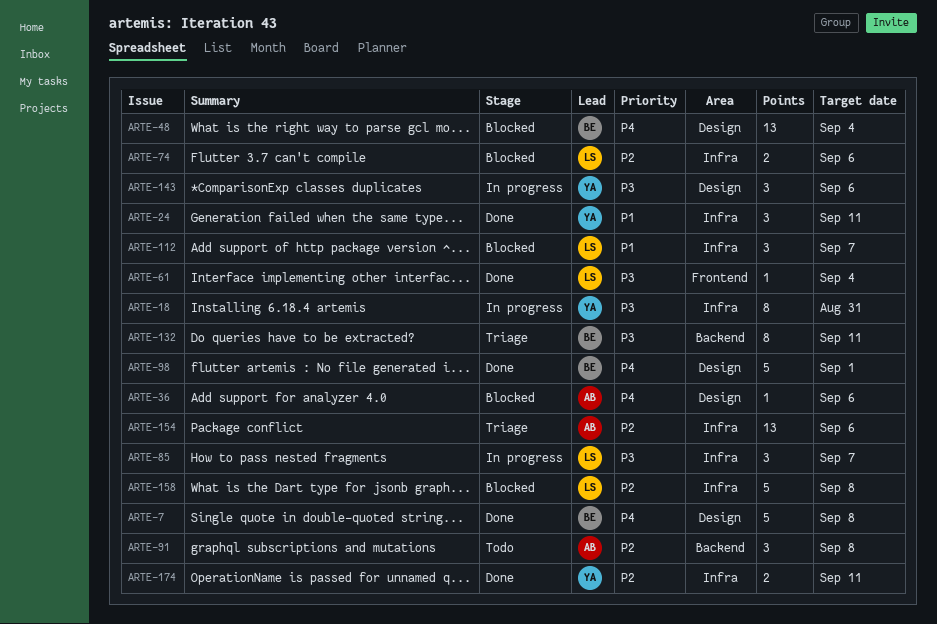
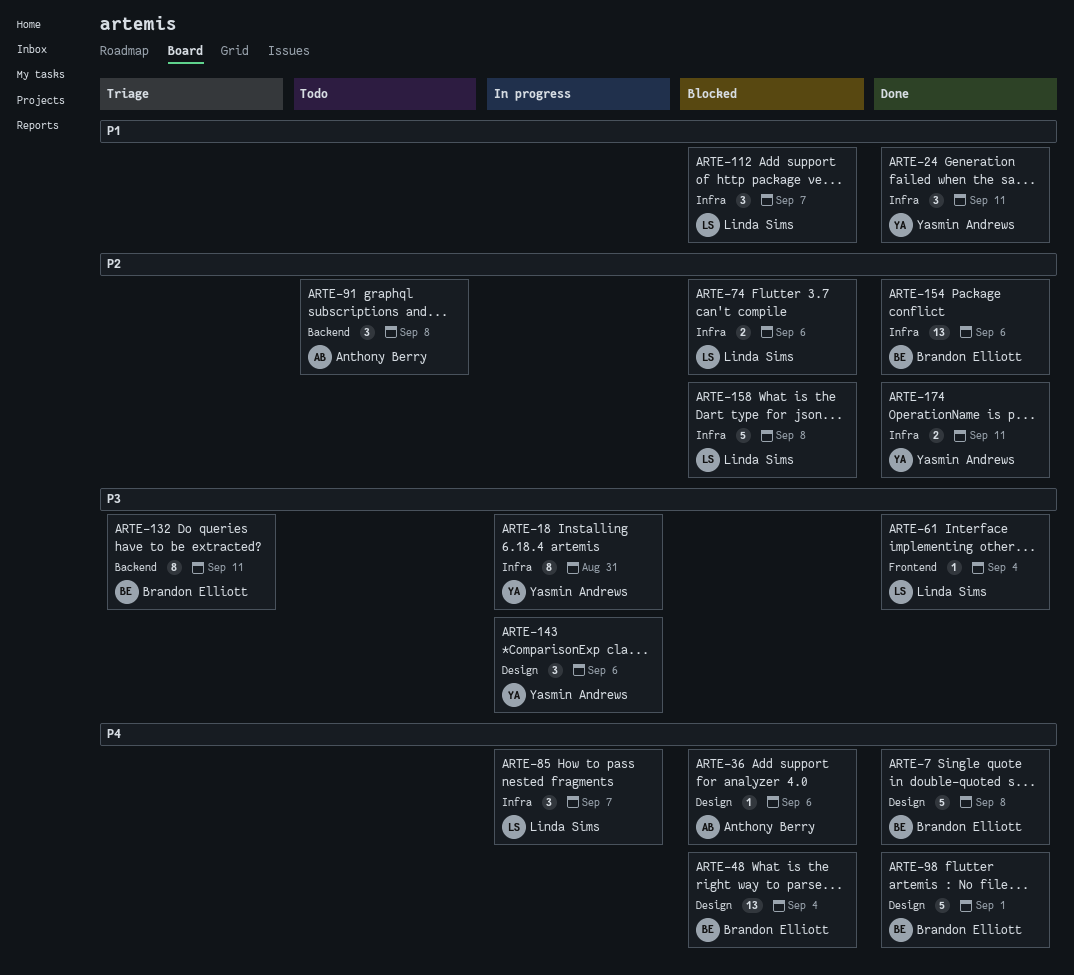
ARTE-85, priority: P3 -> P4
ARTE-154, status: Triage -> Done
ARTE-154, owner: Anthony Berry -> Brandon Elliott

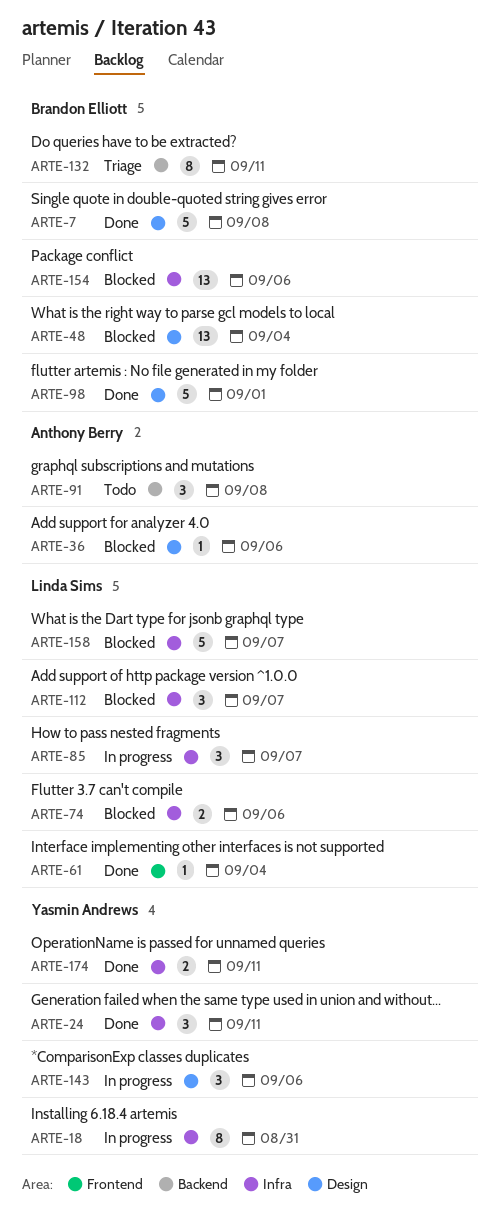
ARTE-154, status: Done -> Blocked
ARTE-158, due: Sep 8 -> Sep 7

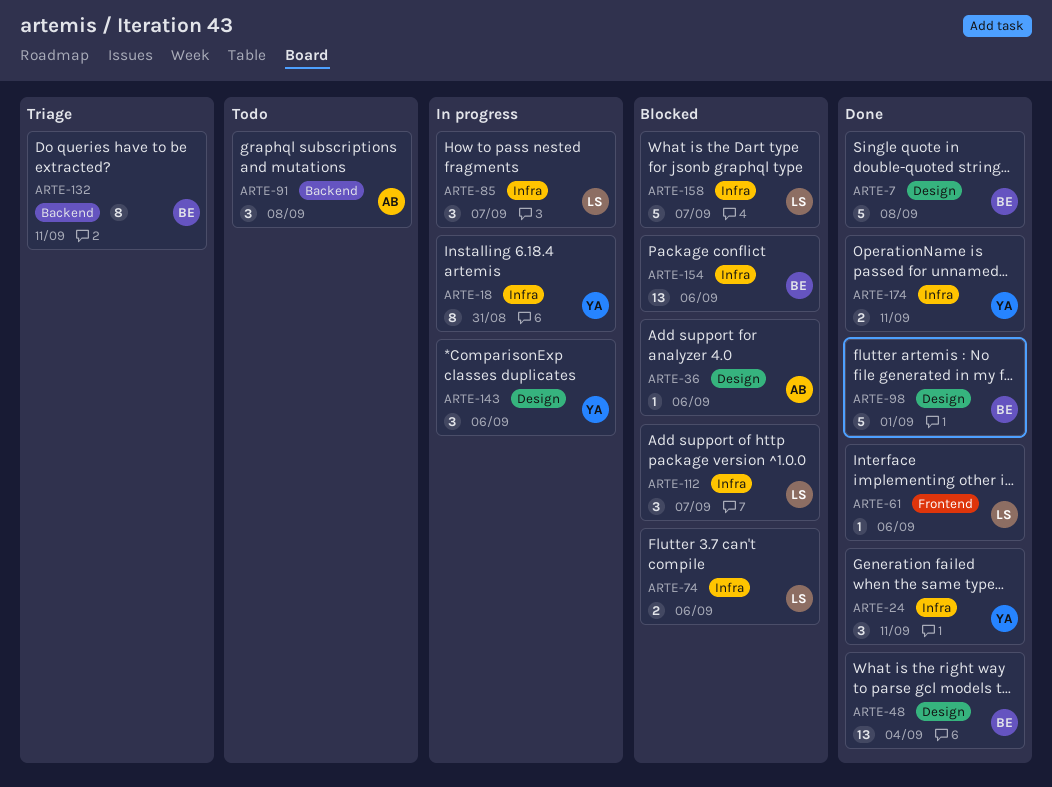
ARTE-48, status: Blocked -> Done
ARTE-61, due: Sep 4 -> Sep 6

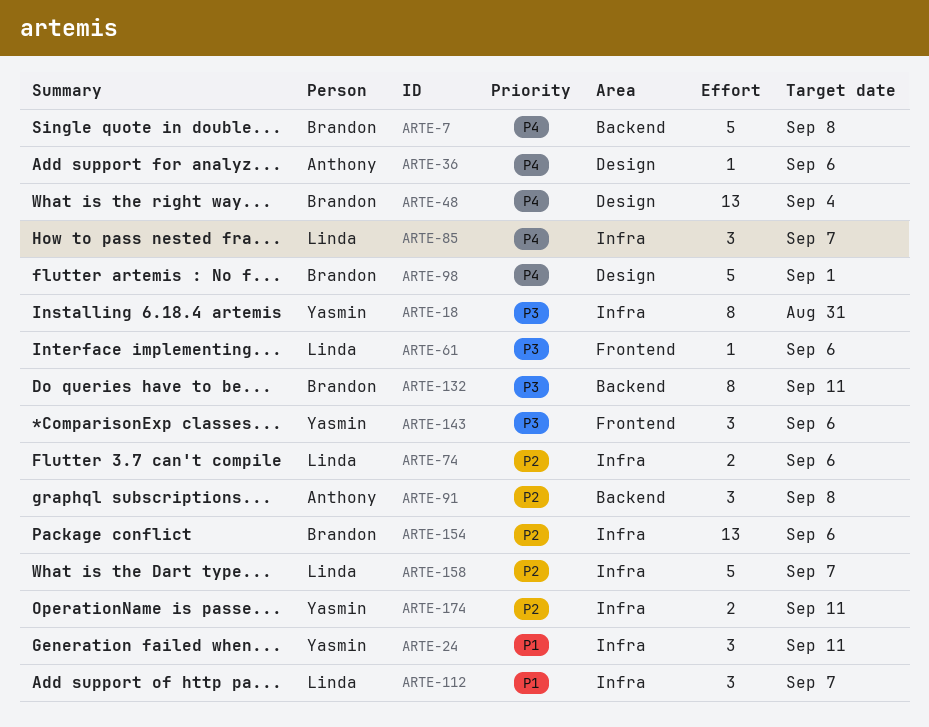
ARTE-7, label: Design -> Backend
ARTE-143, label: Design -> Frontend

